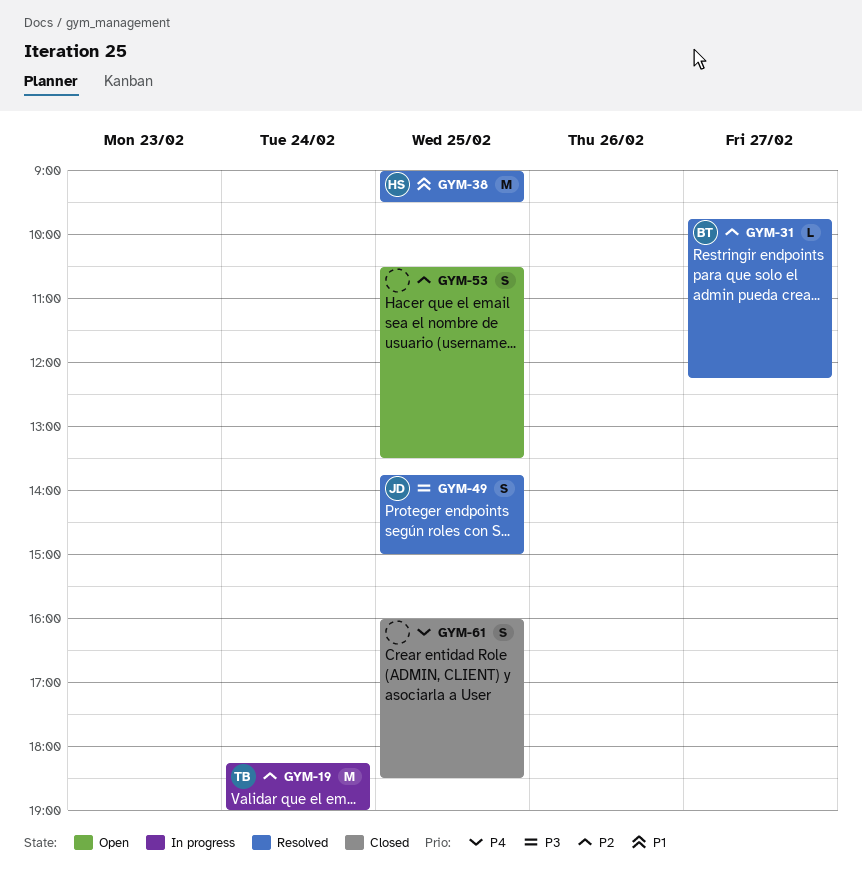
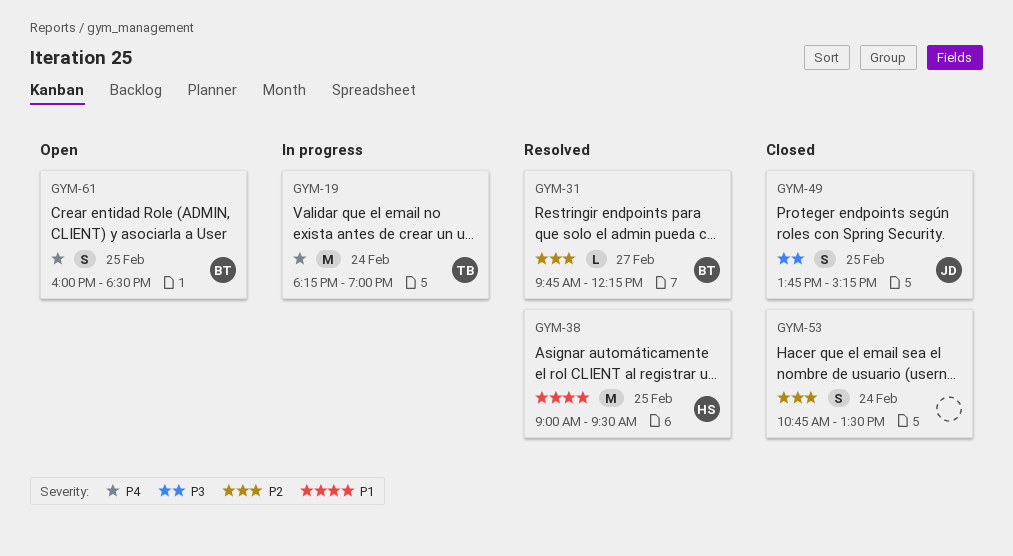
GYM-19, priority: P2 -> P4
GYM-49, status: Resolved -> Closed
GYM-49, ends: 15:00 -> 15:15
GYM-53, status: Open -> Closed
GYM-53, day: Feb 25 -> Feb 24
GYM-53, begins: 10:30 -> 10:45
GYM-61, status: Closed -> Open
GYM-61, owner: none -> BT

